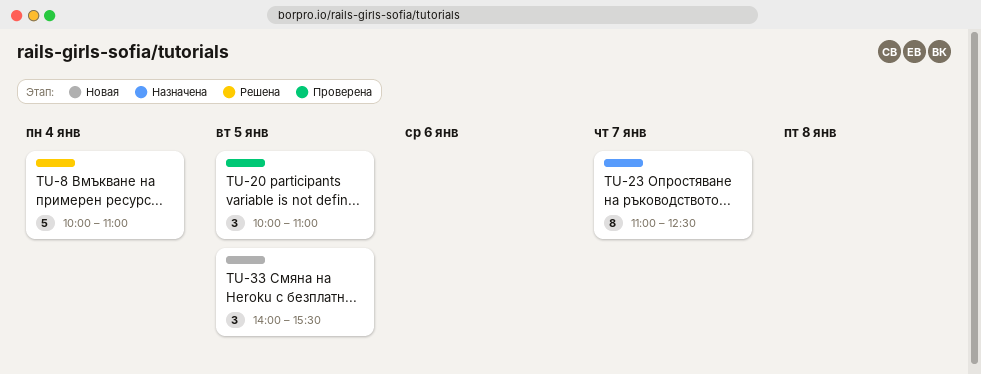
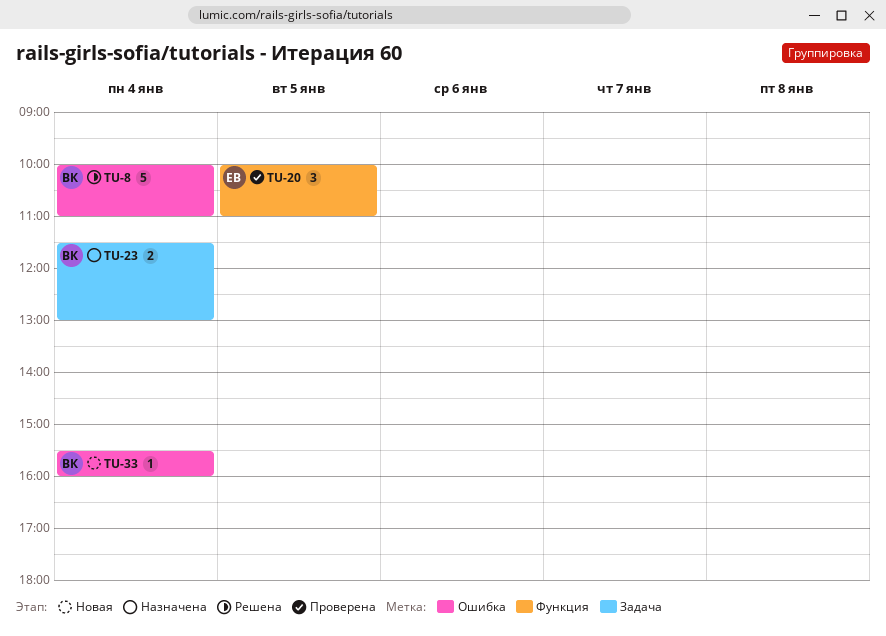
TU-23, estimate: 8 -> 2
TU-23, day: Jan 7 -> Jan 4
TU-23, begins: 11:00 -> 11:30
TU-23, ends: 12:30 -> 13:00
TU-33, estimate: 3 -> 1
TU-33, day: Jan 5 -> Jan 4
TU-33, begins: 14:00 -> 15:30
TU-33, ends: 15:30 -> 16:00

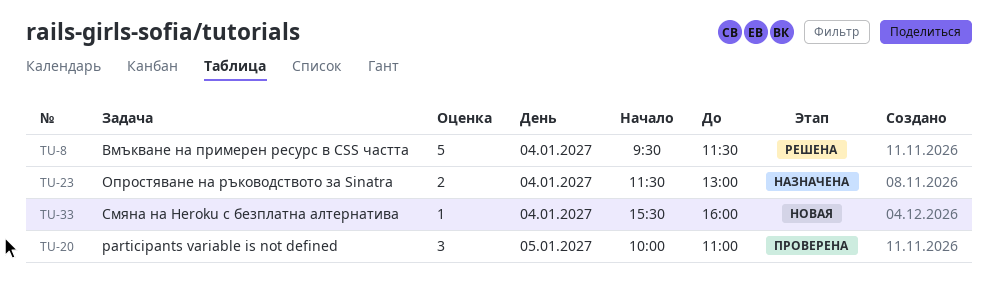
TU-8, begins: 10:00 -> 09:30
TU-8, ends: 11:00 -> 11:30

